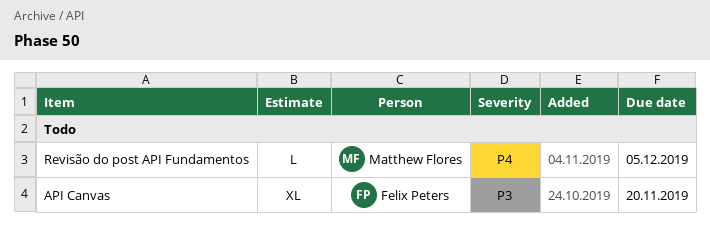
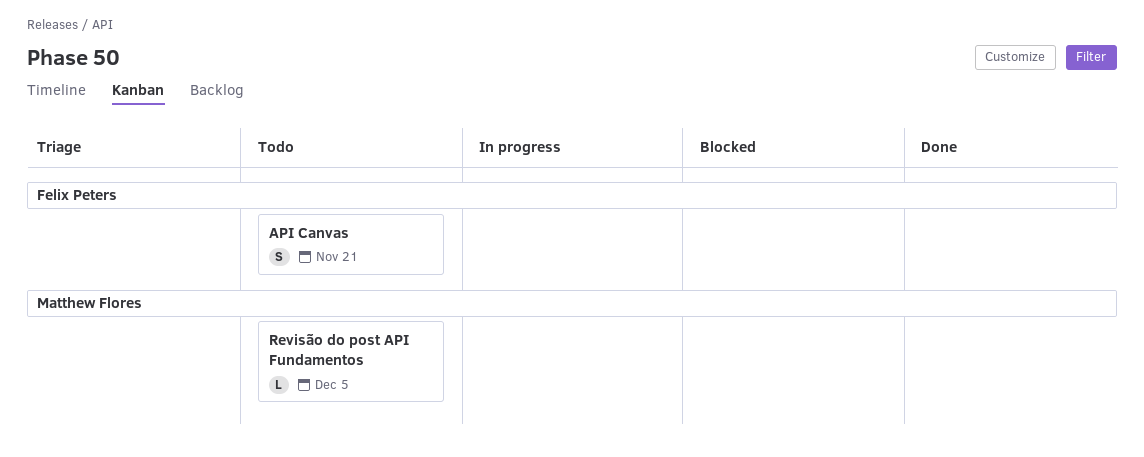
API Canvas, estimate: XL -> S
API Canvas, due: Nov 20 -> Nov 21

